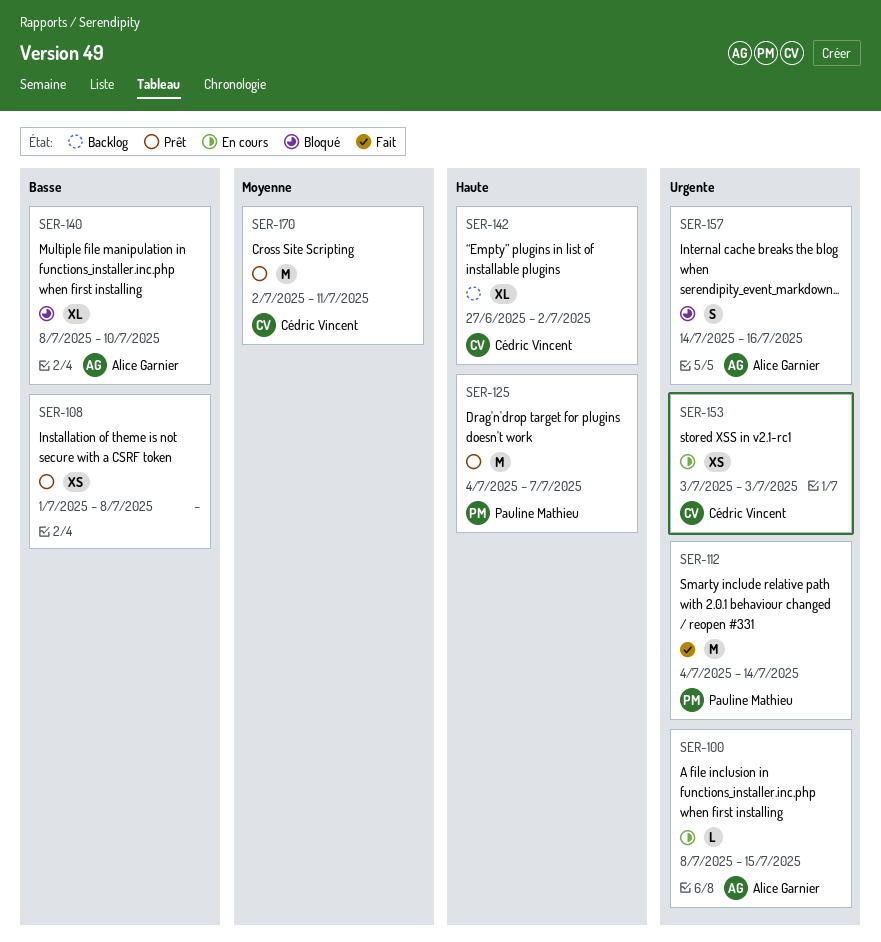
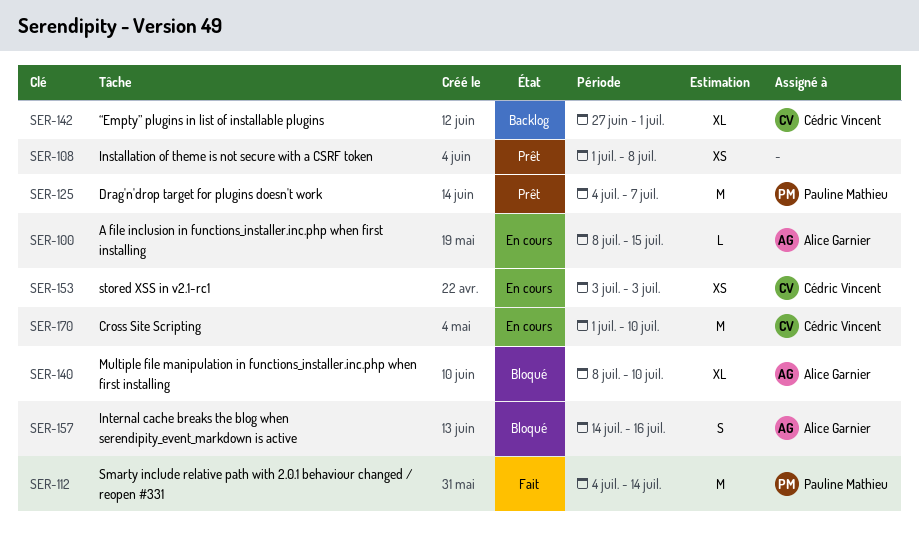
SER-142, due: Jul 2 -> Jul 1
SER-170, status: Prêt -> En cours
SER-170, start: Jul 2 -> Jul 1
SER-170, due: Jul 11 -> Jul 10

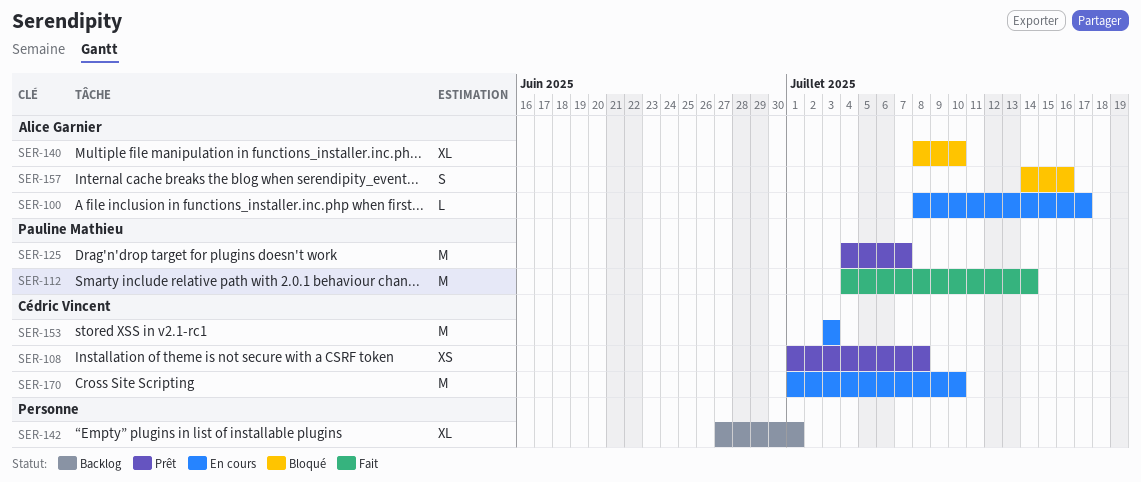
SER-100, due: Jul 15 -> Jul 17
SER-108, owner: none -> Cédric Vincent
SER-142, owner: Cédric Vincent -> none
SER-153, estimate: XS -> M

